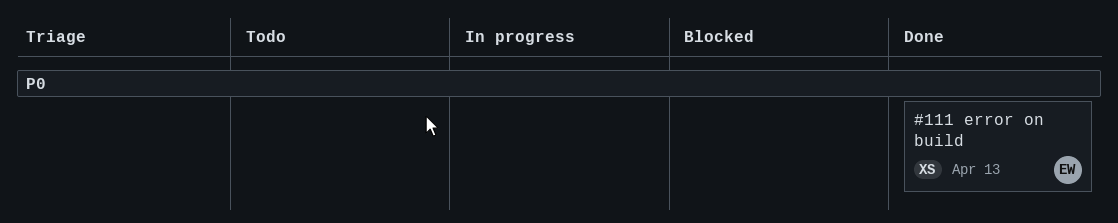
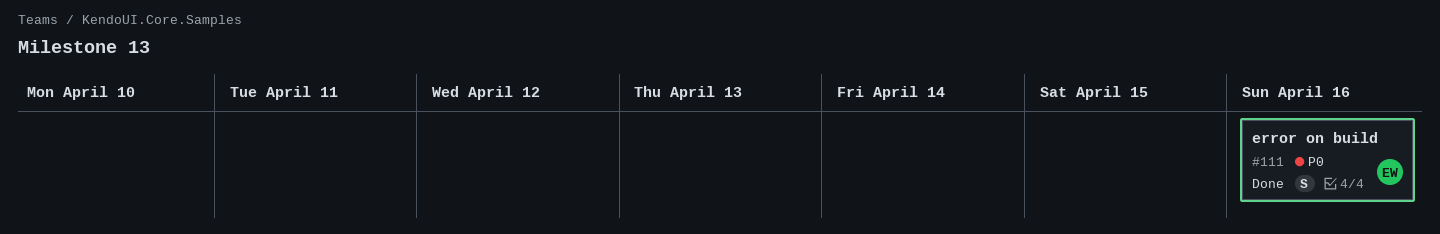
#111, estimate: XS -> S
#111, due: Apr 13 -> Apr 16

